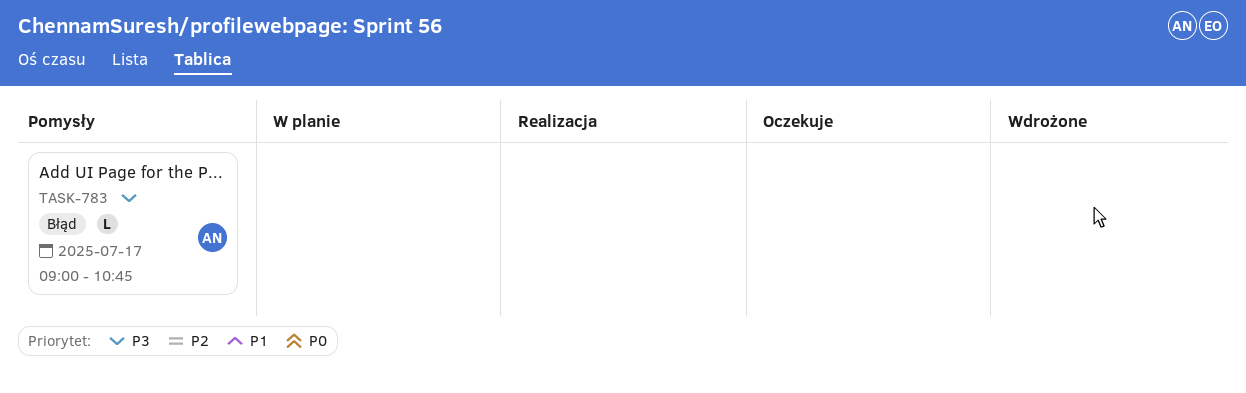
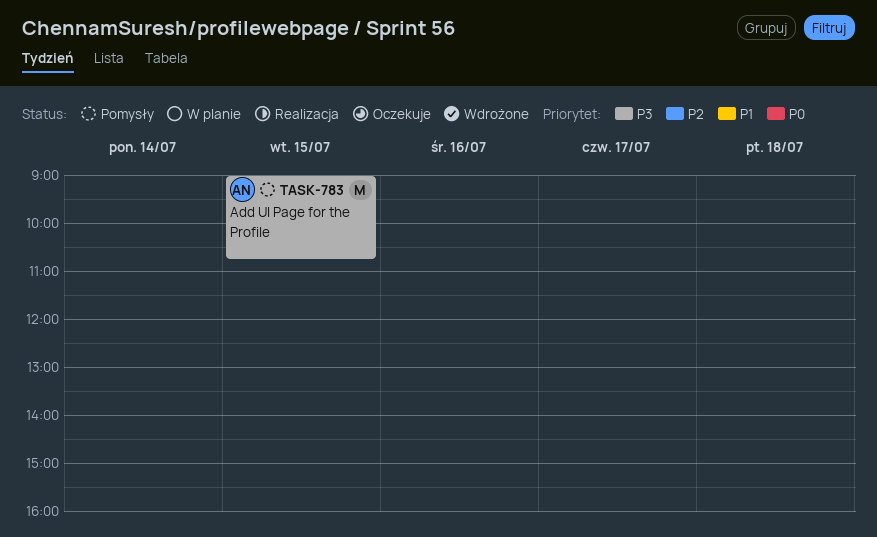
TASK-783, estimate: L -> M
TASK-783, day: Jul 17 -> Jul 15

